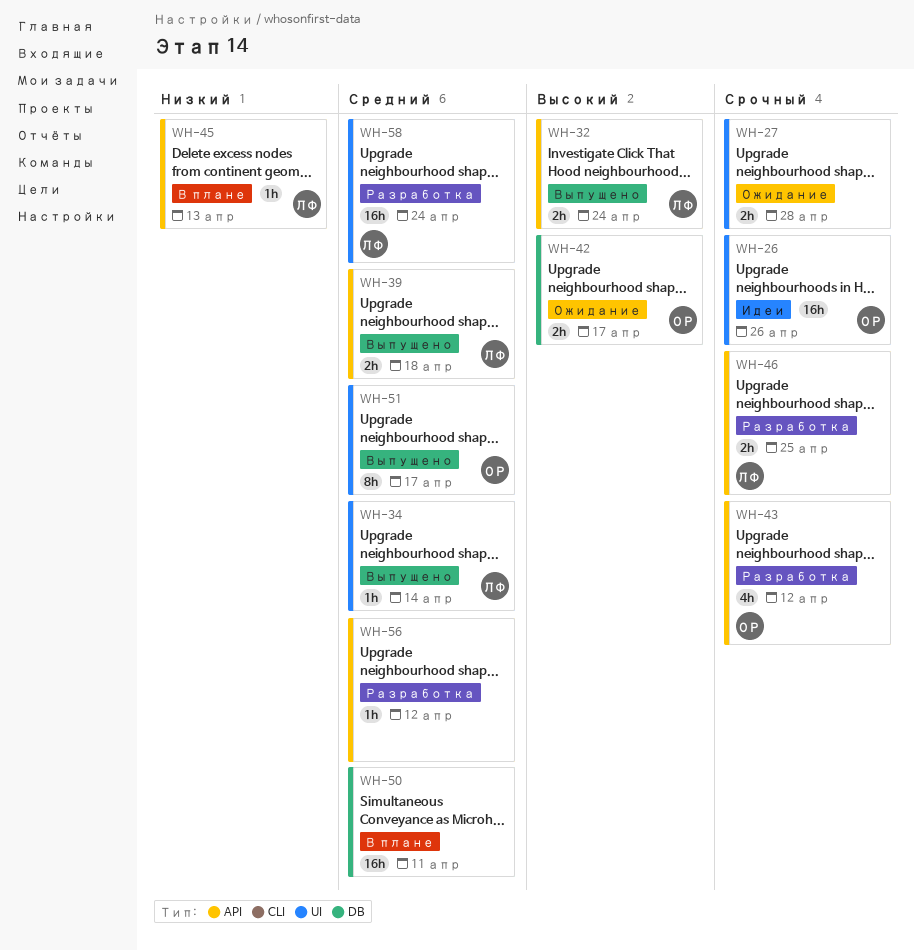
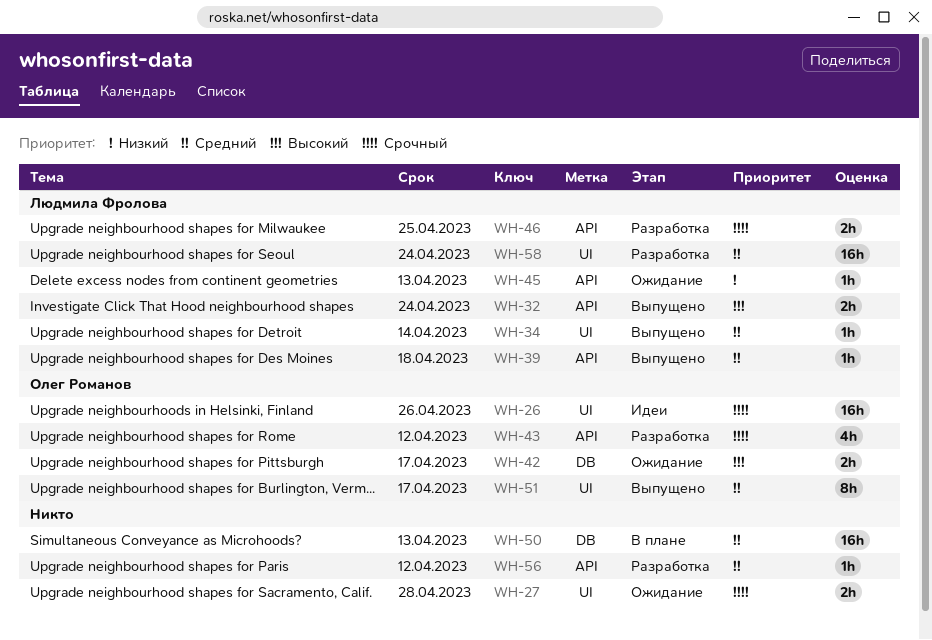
WH-39, estimate: 2h -> 1h
WH-45, status: В плане -> Ожидание
WH-50, due: Apr 11 -> Apr 13

